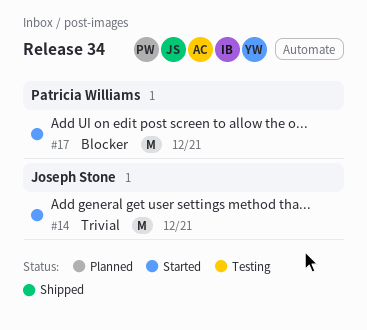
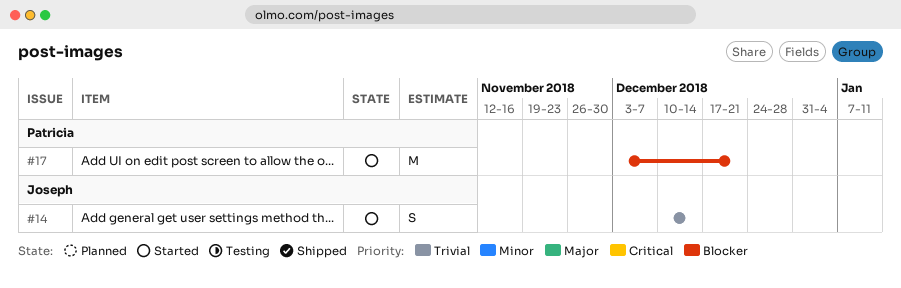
#14, estimate: M -> S
#14, due: Dec 21 -> Dec 14

